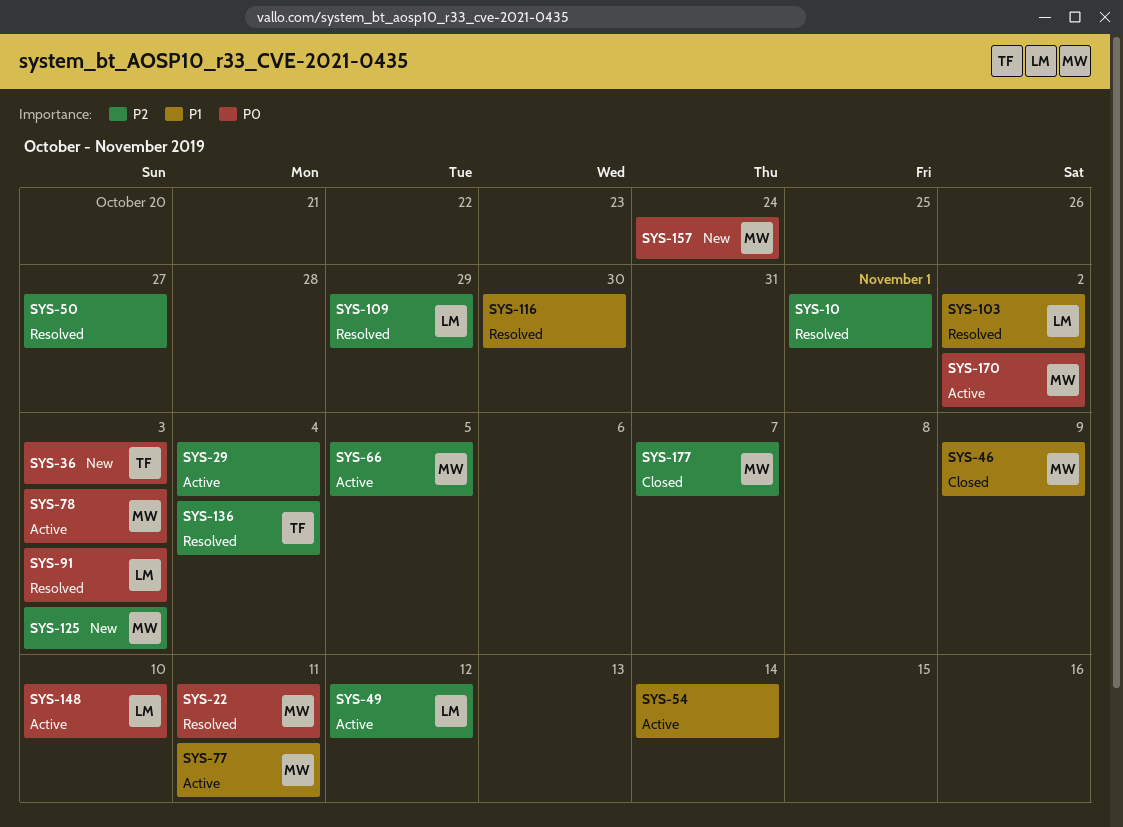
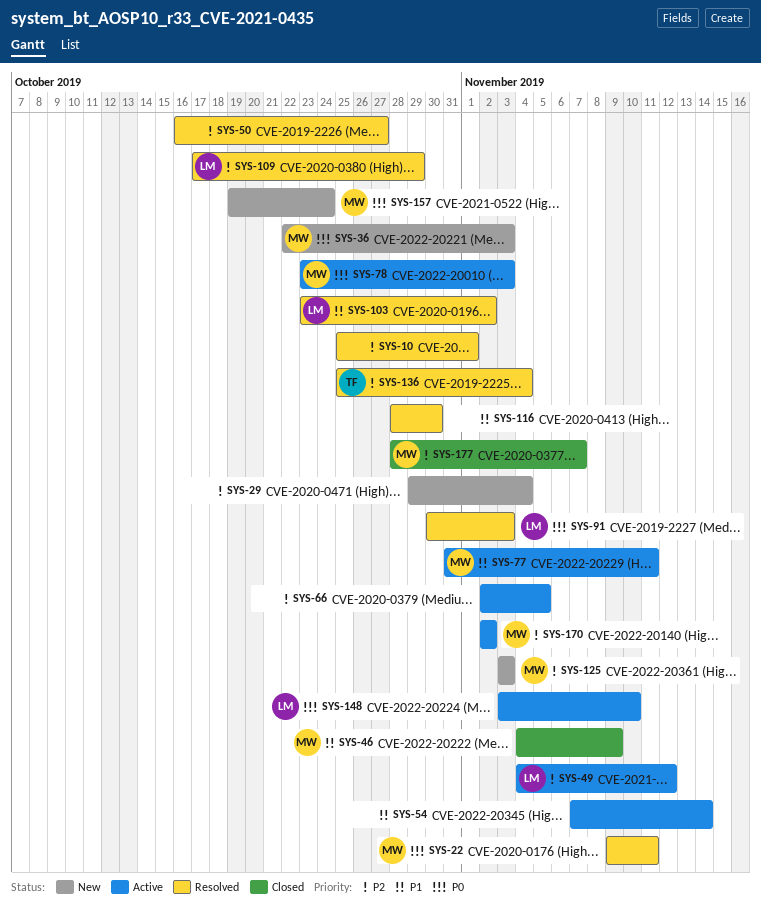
SYS-29, status: Active -> New
SYS-36, owner: TF -> MW
SYS-66, owner: MW -> none
SYS-170, priority: P0 -> P2

